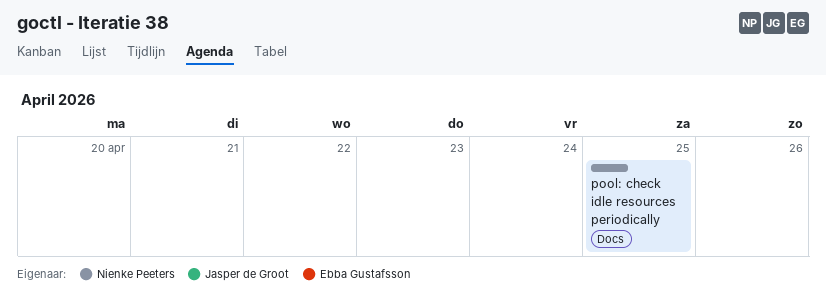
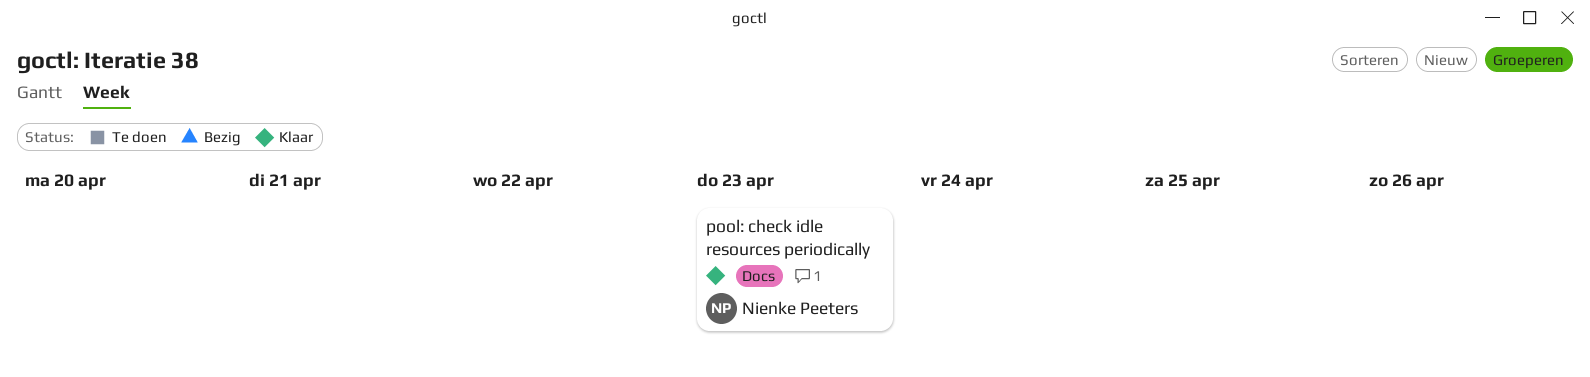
pool: check idle resources periodically, due: Apr 25 -> Apr 23

